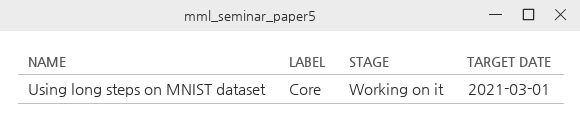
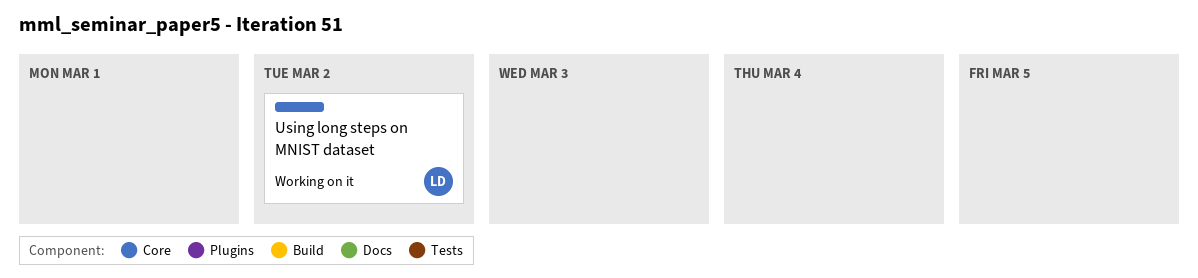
Using long steps on MNIST dataset, due: Mar 1 -> Mar 2

